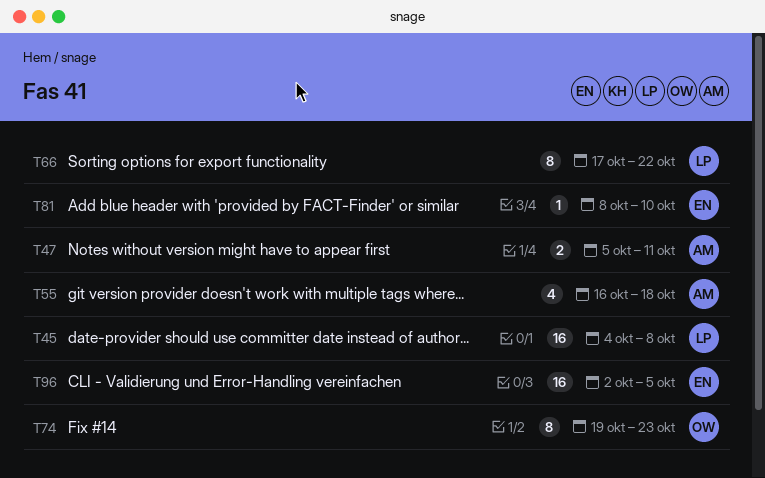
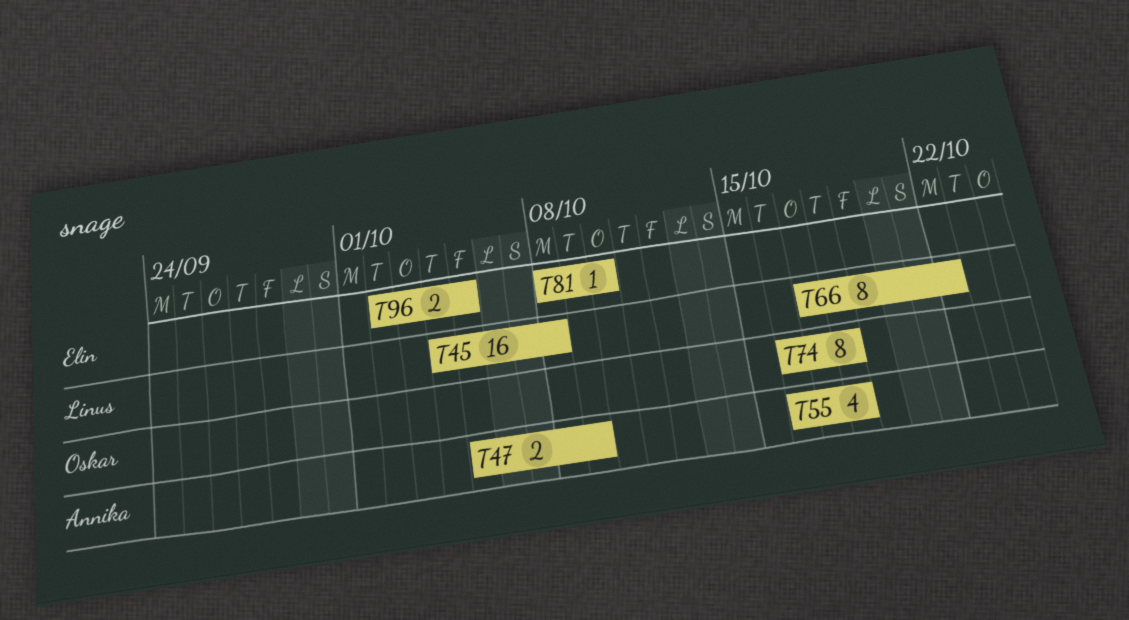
T47, due: Oct 11 -> Oct 9
T74, start: Oct 19 -> Oct 16
T74, due: Oct 23 -> Oct 18
T96, estimate: 16 -> 2

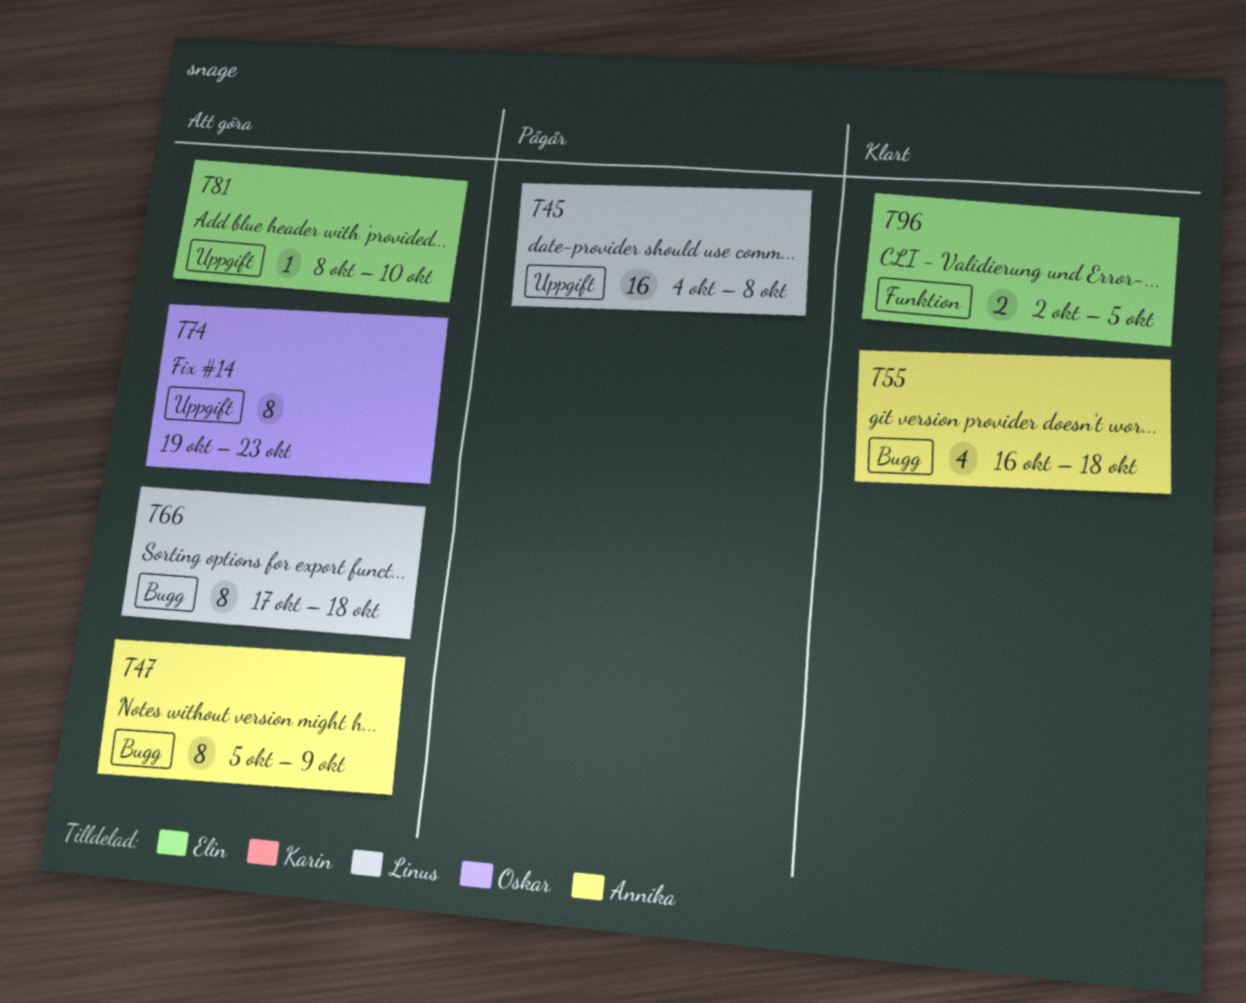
T47, estimate: 2 -> 8
T66, due: Oct 22 -> Oct 18
T74, start: Oct 16 -> Oct 19
T74, due: Oct 18 -> Oct 23

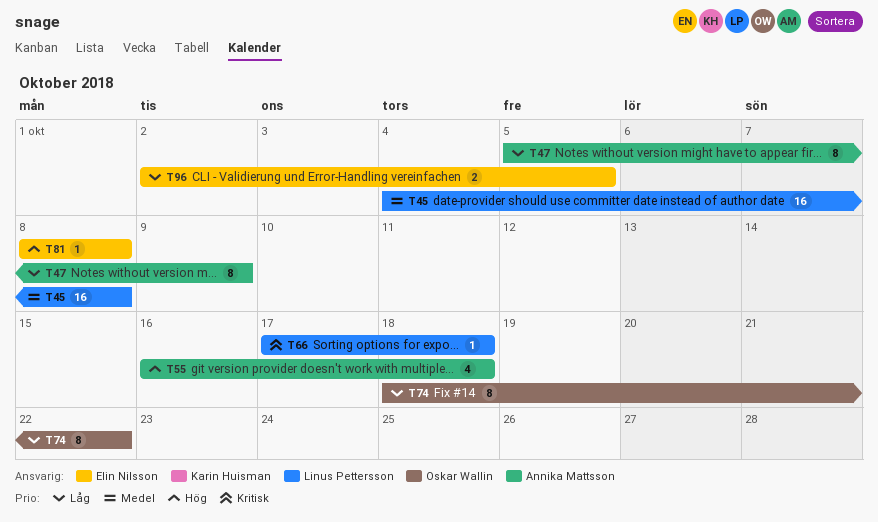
T66, estimate: 8 -> 1
T74, start: Oct 19 -> Oct 18
T74, due: Oct 23 -> Oct 22
T81, due: Oct 10 -> Oct 8

